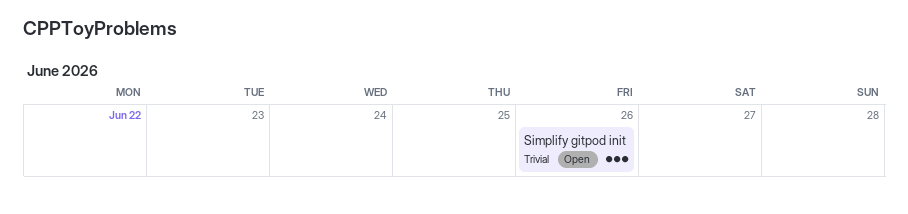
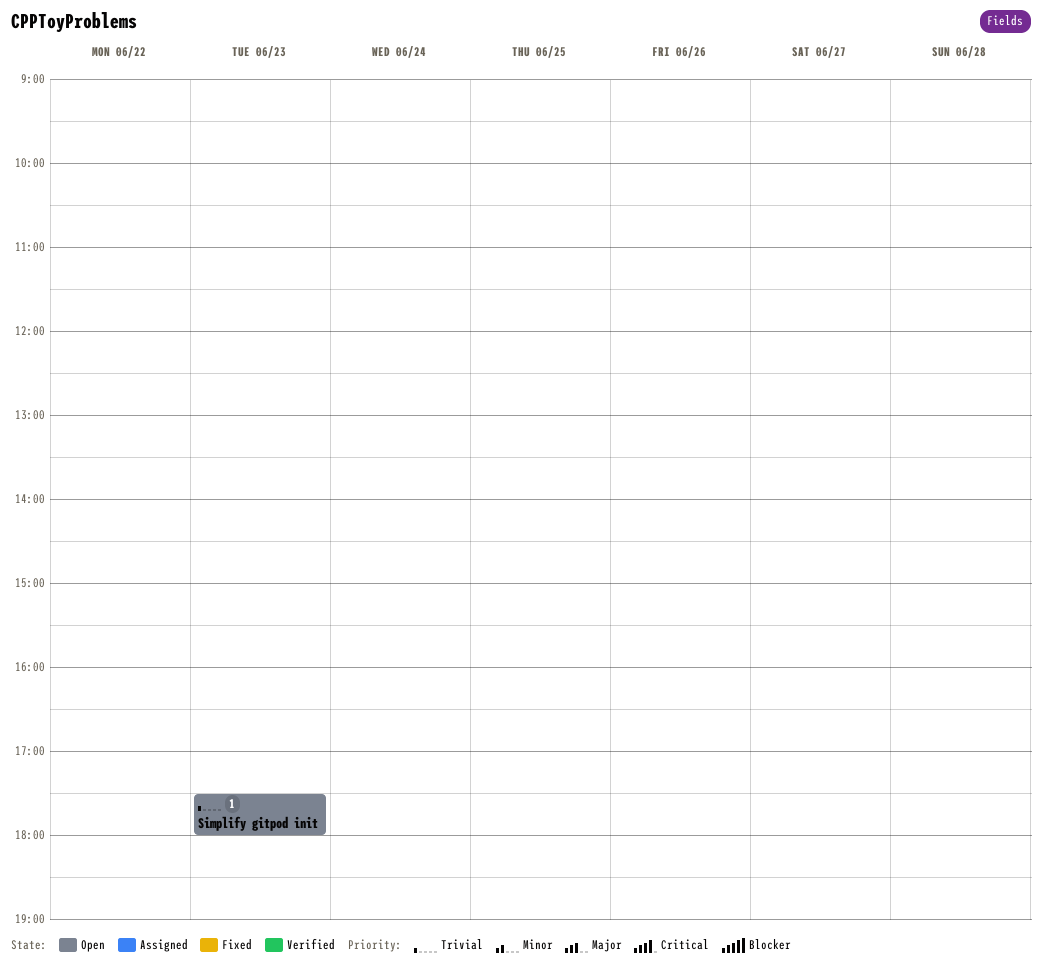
Simplify gitpod init, estimate: 3 -> 1
Simplify gitpod init, day: Jun 26 -> Jun 23

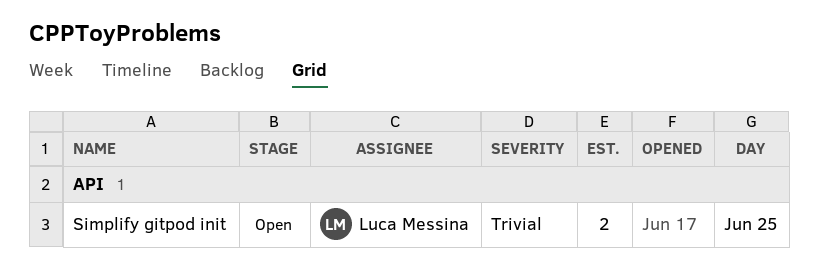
Simplify gitpod init, estimate: 1 -> 2
Simplify gitpod init, day: Jun 23 -> Jun 25

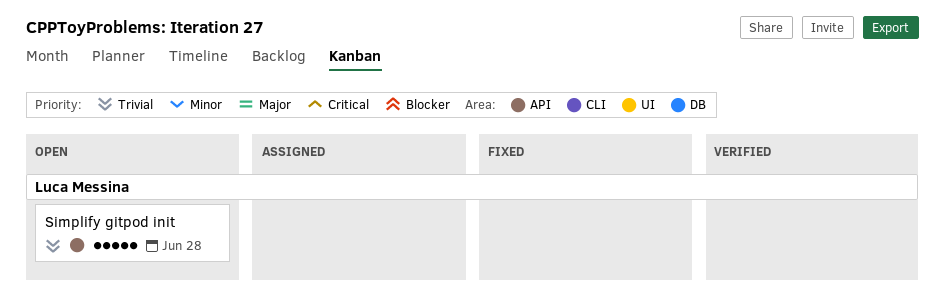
Simplify gitpod init, estimate: 2 -> 5
Simplify gitpod init, day: Jun 25 -> Jun 28

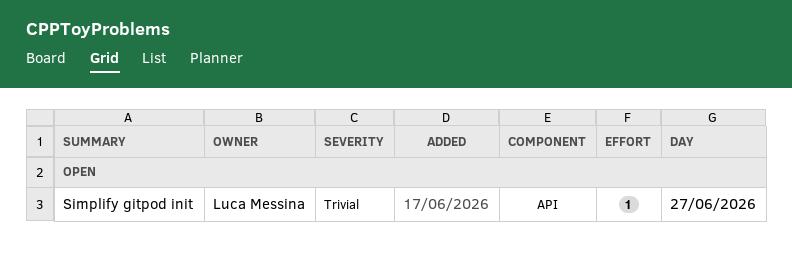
Simplify gitpod init, estimate: 5 -> 1
Simplify gitpod init, day: Jun 28 -> Jun 27

